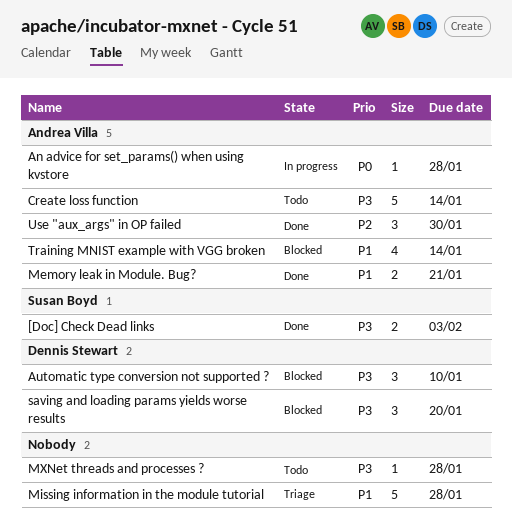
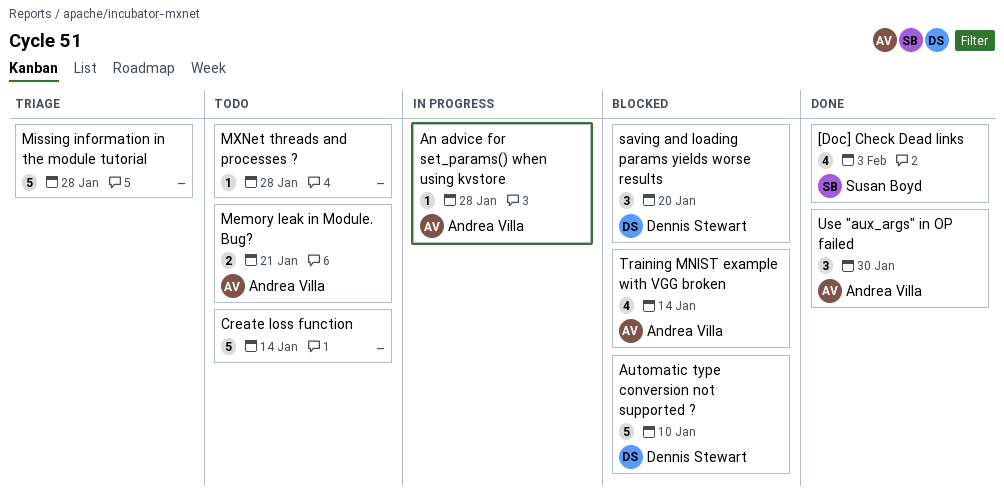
[Doc] Check Dead links, estimate: 2 -> 4
Automatic type conversion not supported ?, estimate: 3 -> 5
Create loss function, owner: Andrea Villa -> none
Memory leak in Module. Bug?, status: Done -> Todo

